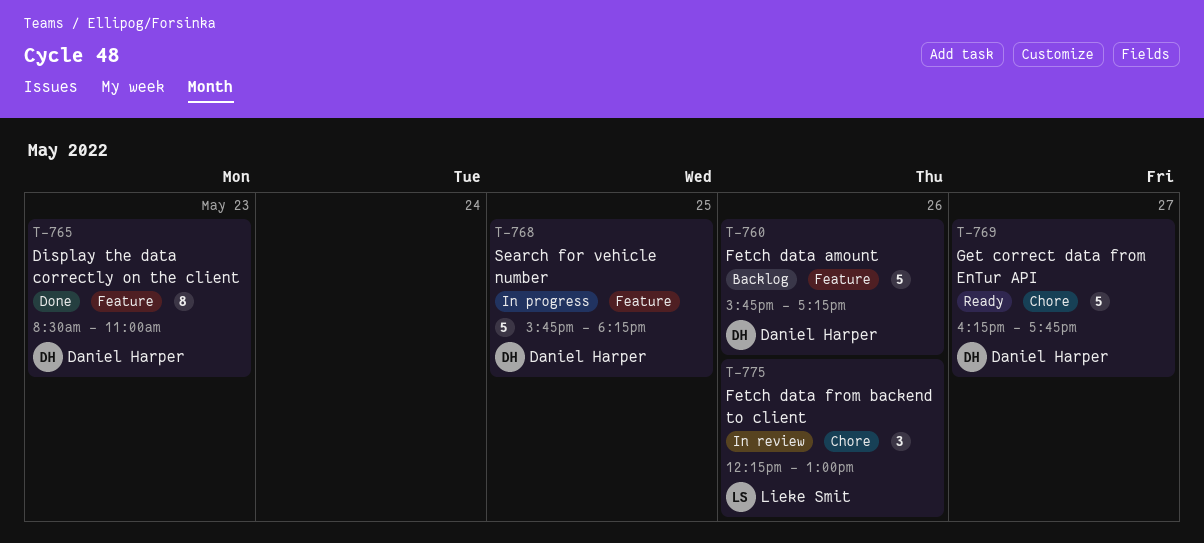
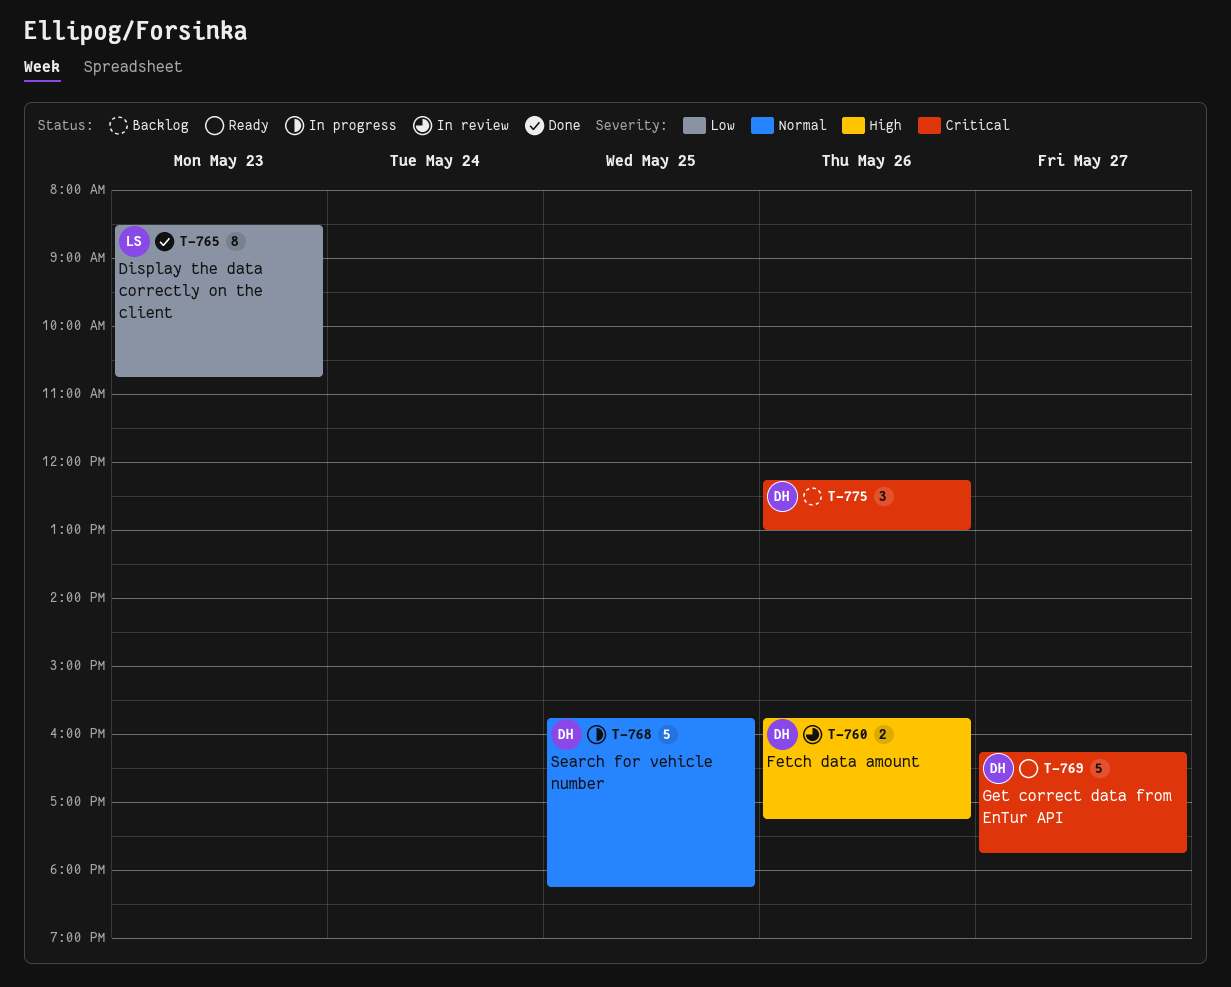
T-760, status: Backlog -> In review
T-760, estimate: 5 -> 2
T-765, owner: Daniel Harper -> Lieke Smit
T-765, ends: 11:00 -> 10:45
T-775, status: In review -> Backlog
T-775, owner: Lieke Smit -> Daniel Harper

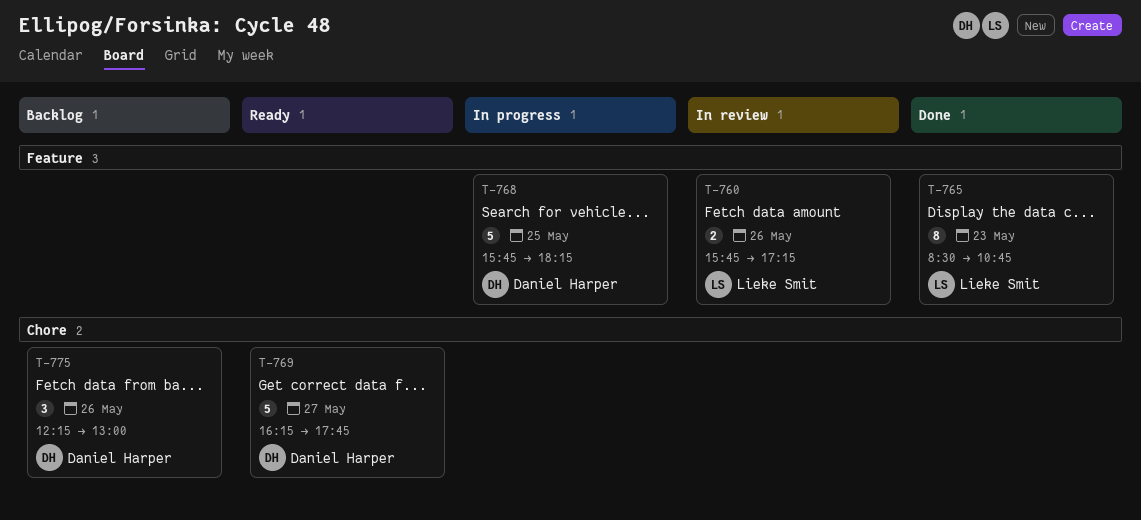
T-760, owner: Daniel Harper -> Lieke Smit

